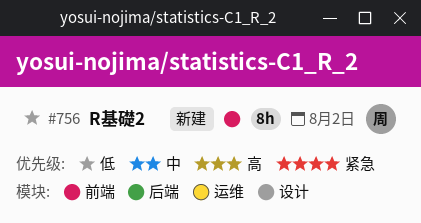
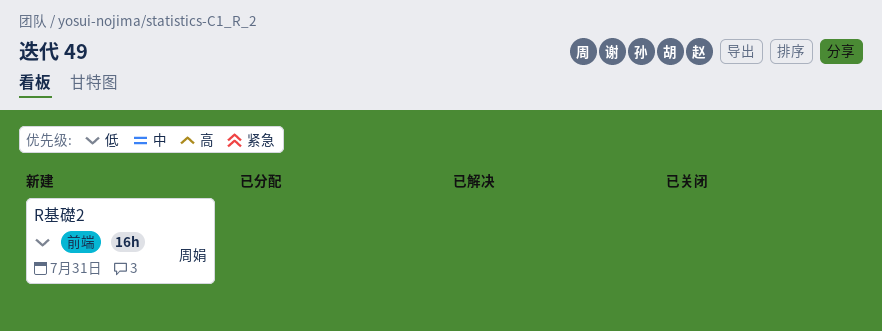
R基礎2, estimate: 8h -> 16h
R基礎2, due: Aug 2 -> Jul 31

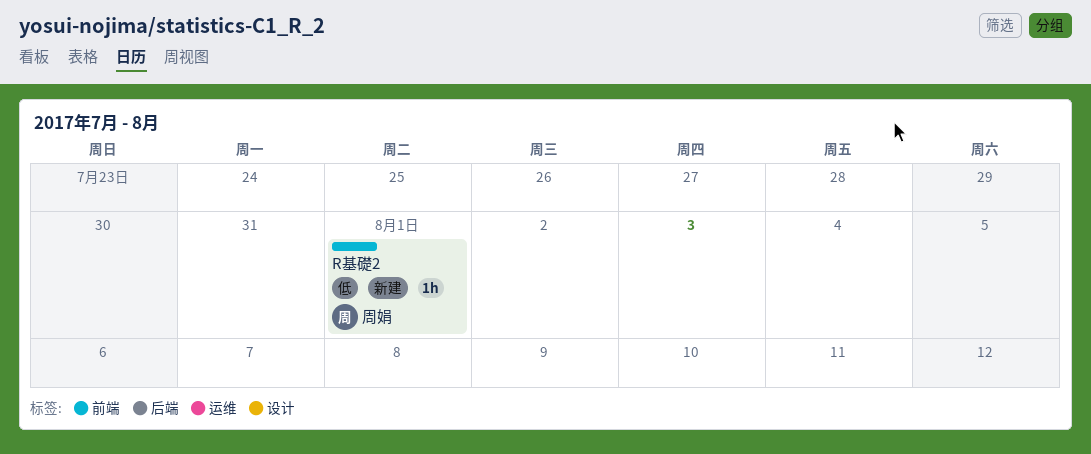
R基礎2, estimate: 16h -> 1h
R基礎2, due: Jul 31 -> Aug 1

